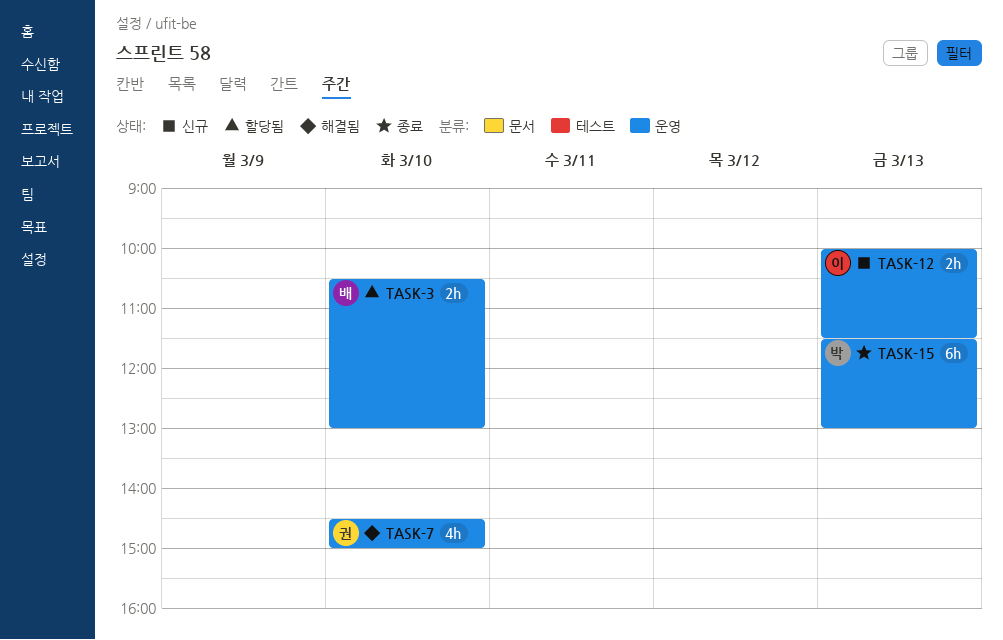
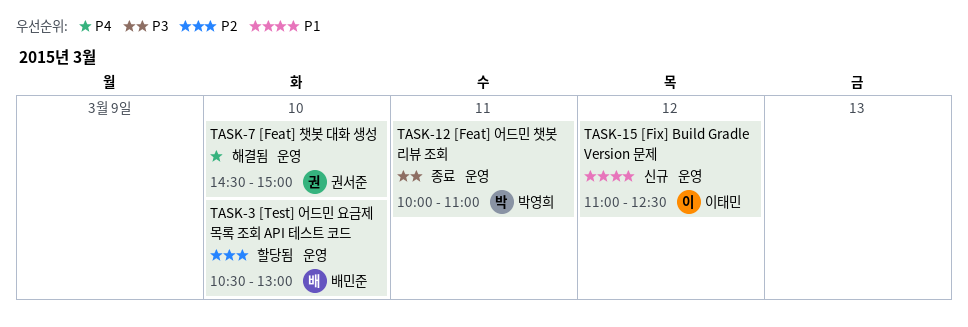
TASK-12, status: 신규 -> 종료
TASK-12, owner: 이태민 -> 박영희
TASK-12, day: Mar 13 -> Mar 11
TASK-12, ends: 11:30 -> 11:00
TASK-15, status: 종료 -> 신규
TASK-15, owner: 박영희 -> 이태민
TASK-15, day: Mar 13 -> Mar 12
TASK-15, begins: 11:30 -> 11:00
TASK-15, ends: 13:00 -> 12:30

